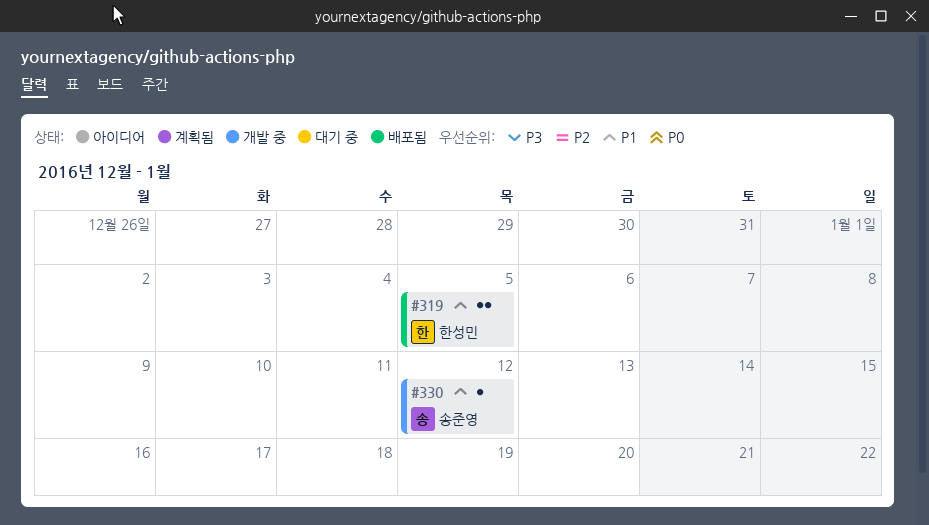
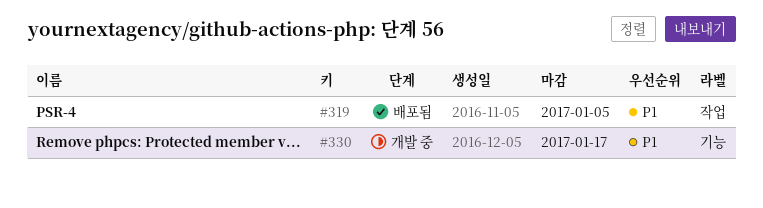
#330, due: Jan 12 -> Jan 17

